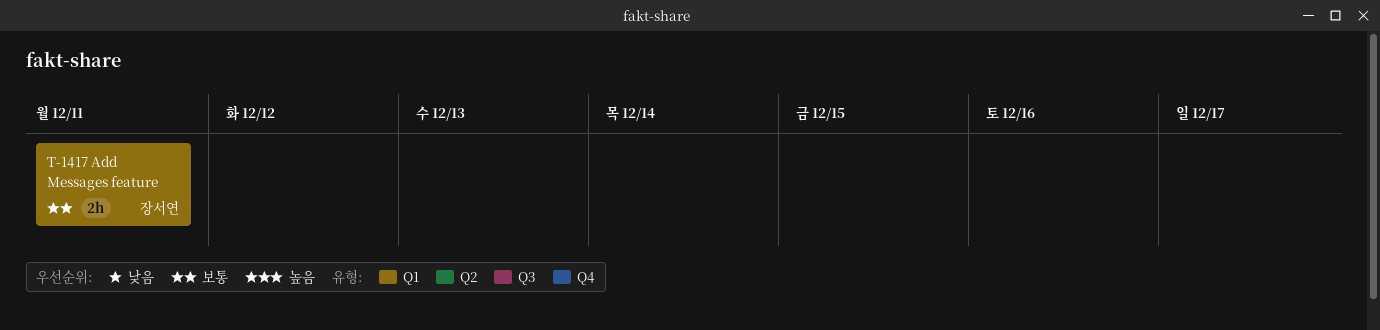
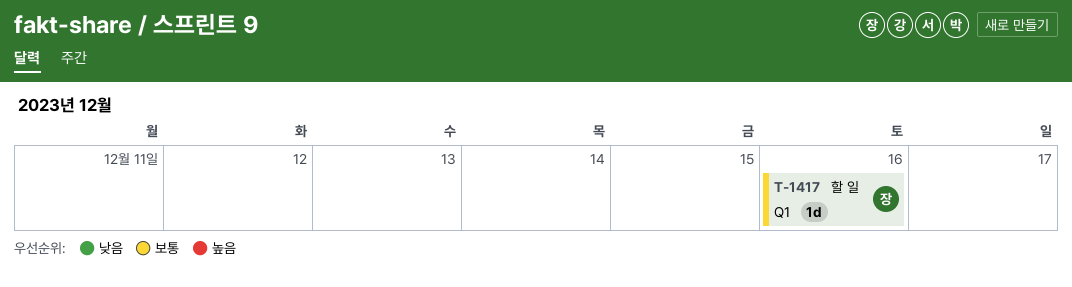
T-1417, estimate: 2h -> 1d
T-1417, due: Dec 11 -> Dec 16

